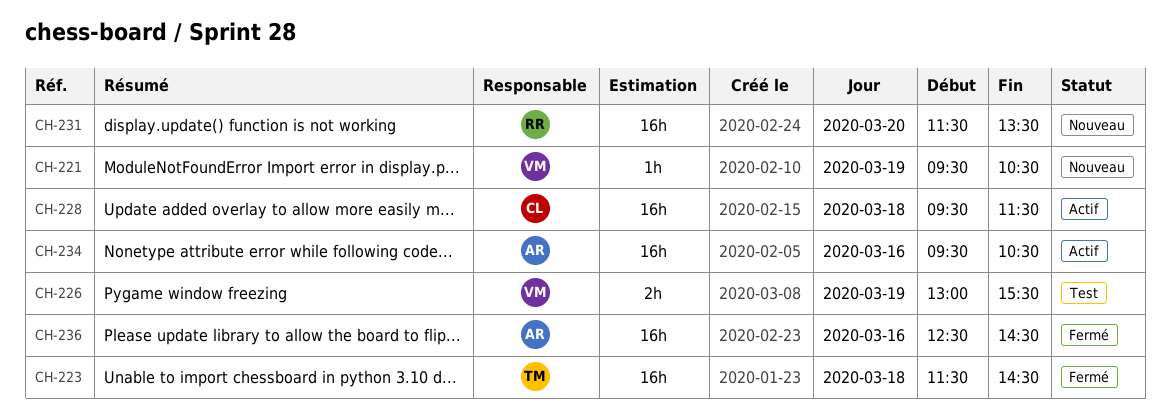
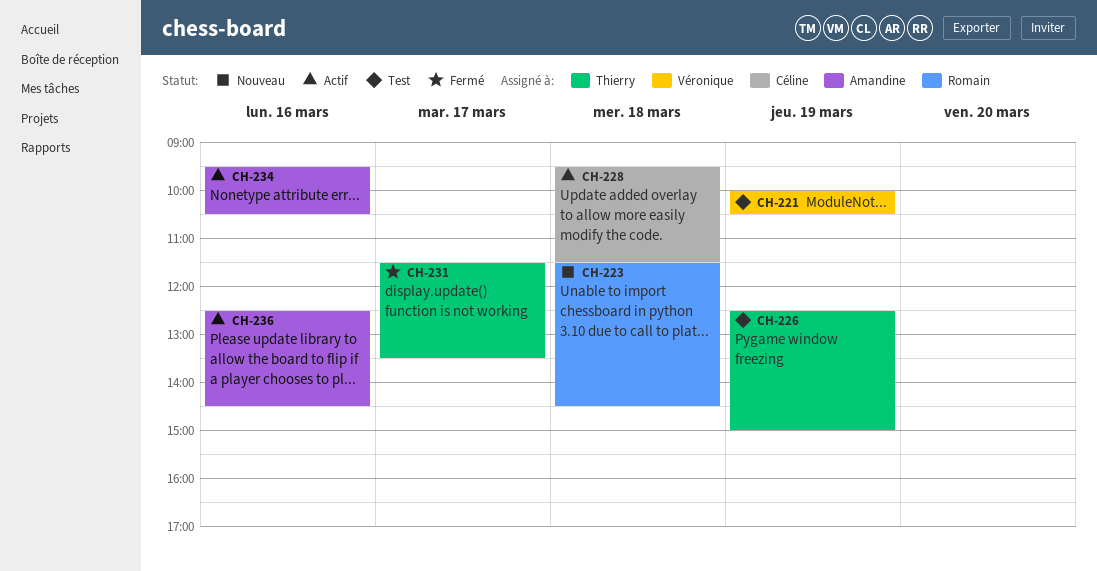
CH-221, status: Nouveau -> Test
CH-221, begins: 09:30 -> 10:00
CH-223, status: Fermé -> Nouveau
CH-223, owner: Thierry -> Romain
CH-226, owner: Véronique -> Thierry
CH-226, begins: 13:00 -> 12:30
CH-226, ends: 15:30 -> 15:00
CH-231, status: Nouveau -> Fermé
CH-231, owner: Romain -> Thierry
CH-231, day: Mar 20 -> Mar 17
CH-236, status: Fermé -> Actif

